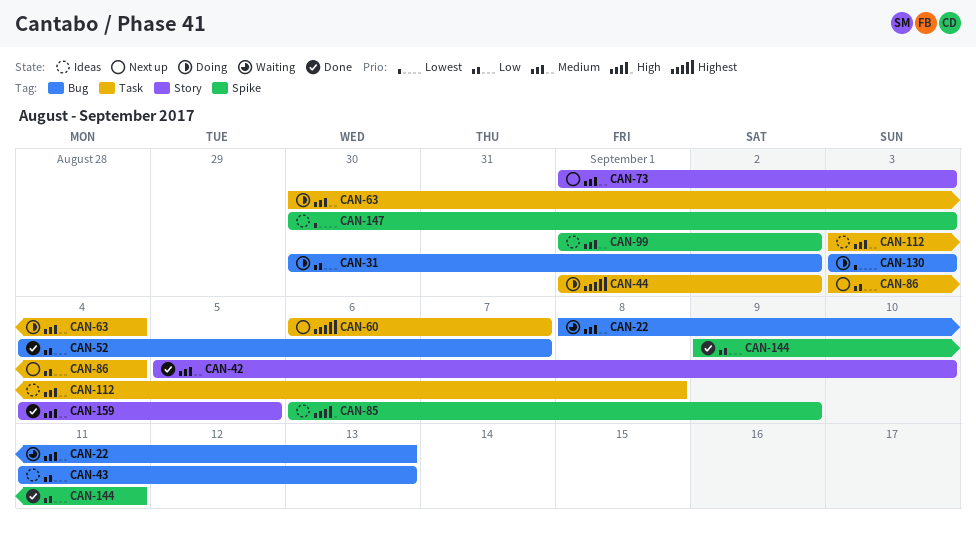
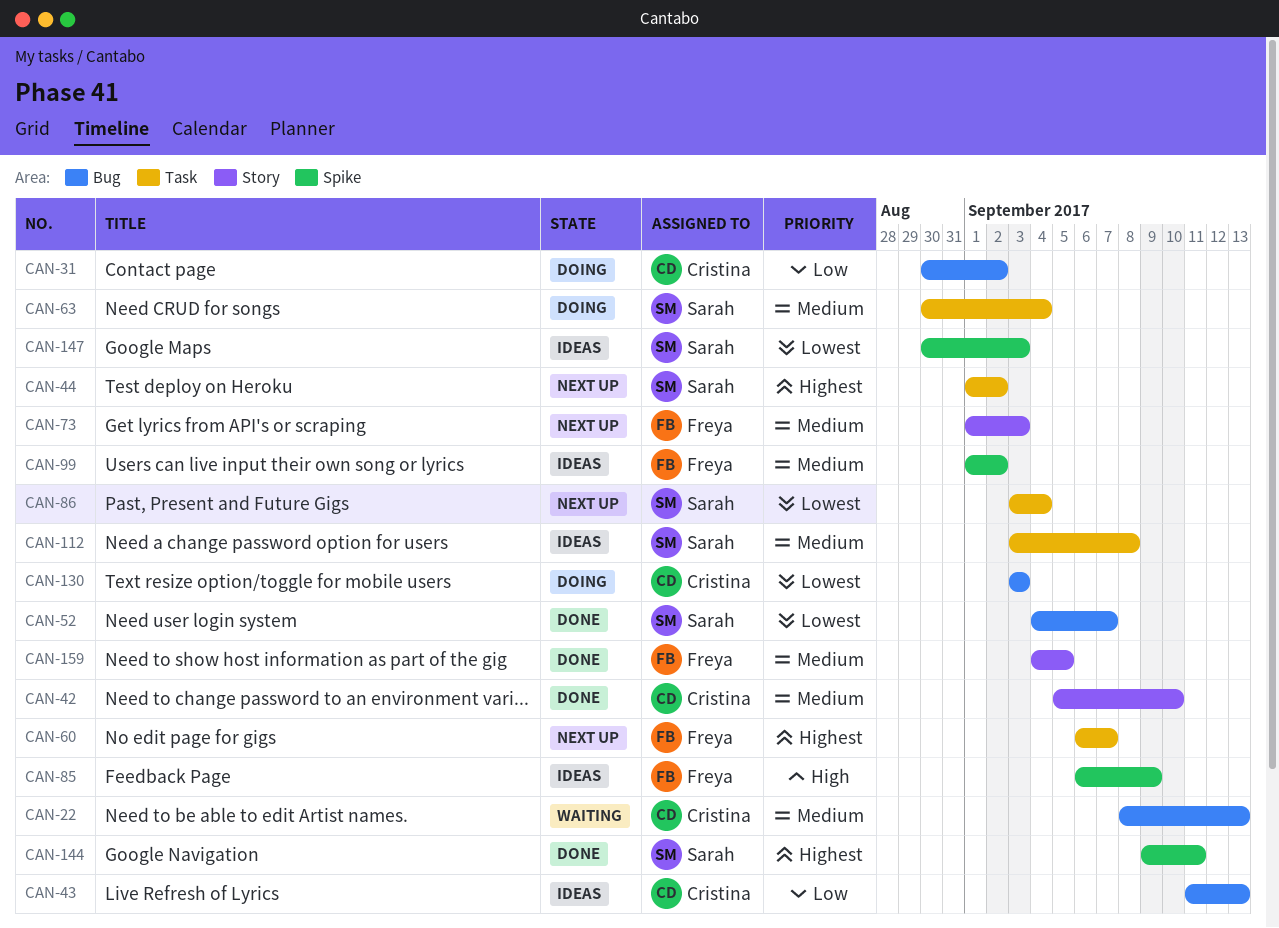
CAN-44, status: Doing -> Next up
CAN-52, priority: Low -> Lowest
CAN-86, priority: Low -> Lowest
CAN-144, priority: Low -> Highest

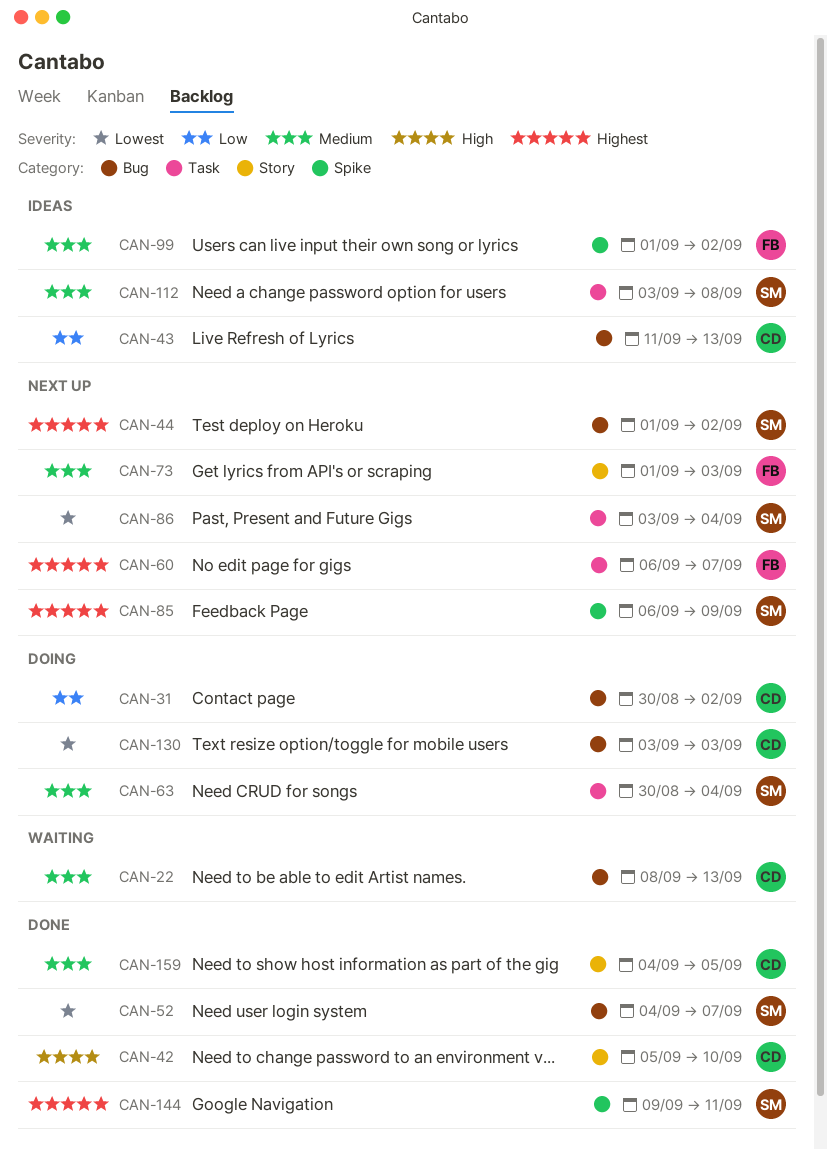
CAN-42, priority: Medium -> High
CAN-44, label: Task -> Bug
CAN-85, status: Ideas -> Next up
CAN-85, owner: Freya -> Sarah
CAN-85, priority: High -> Highest
CAN-147: present -> none
CAN-159, owner: Freya -> Cristina

